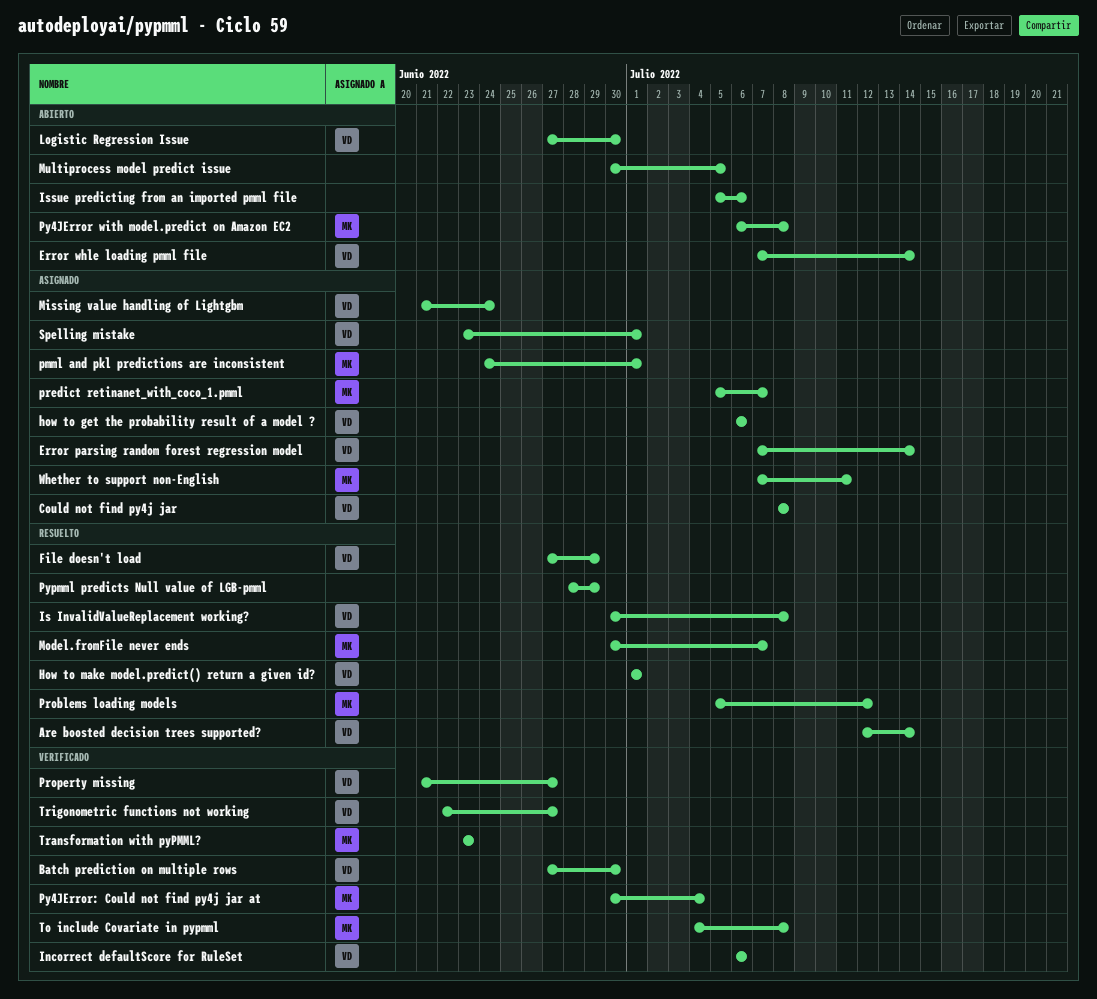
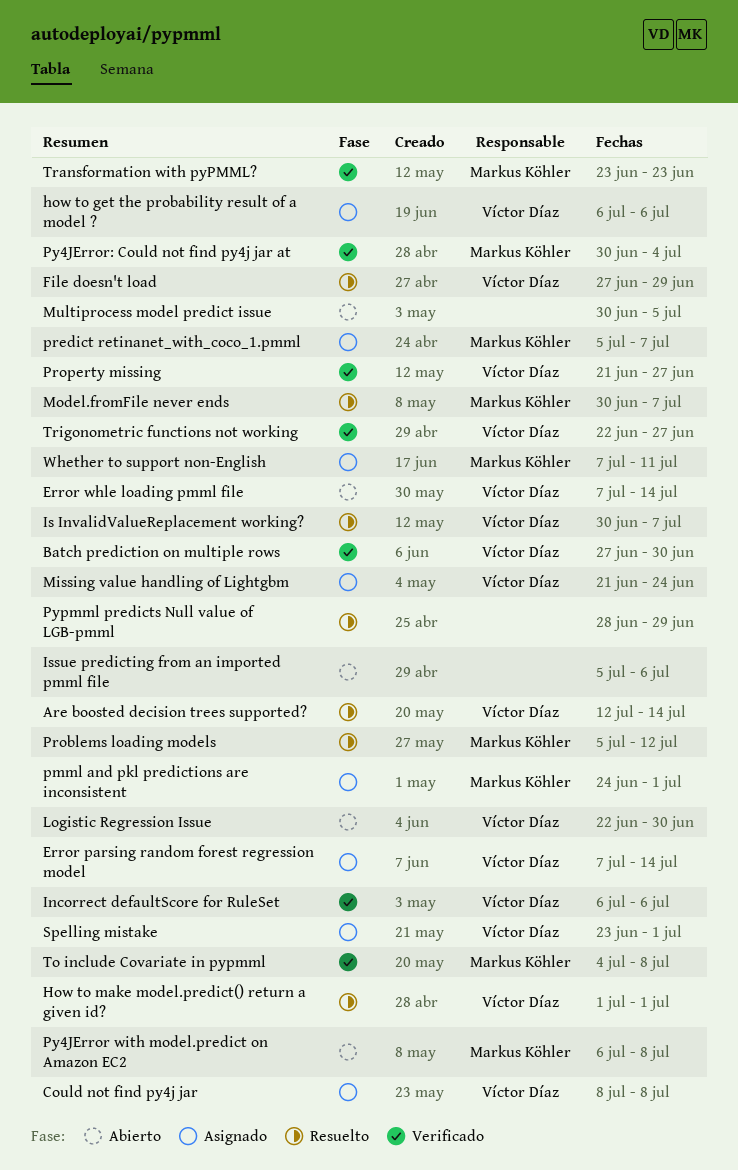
Is InvalidValueReplacement working?, due: Jul 8 -> Jul 7
Logistic Regression Issue, start: Jun 27 -> Jun 22

